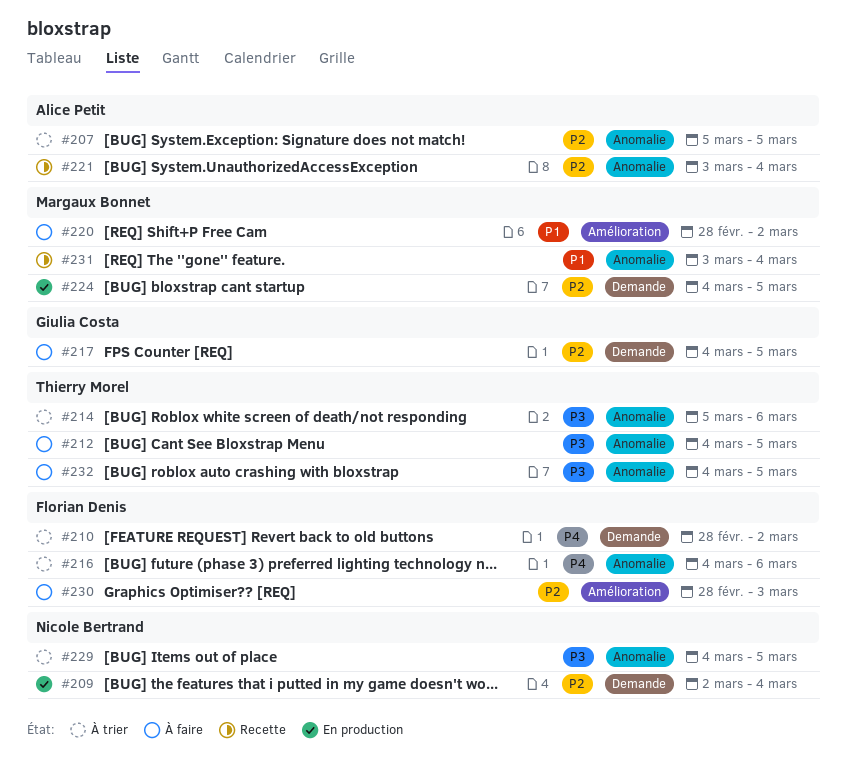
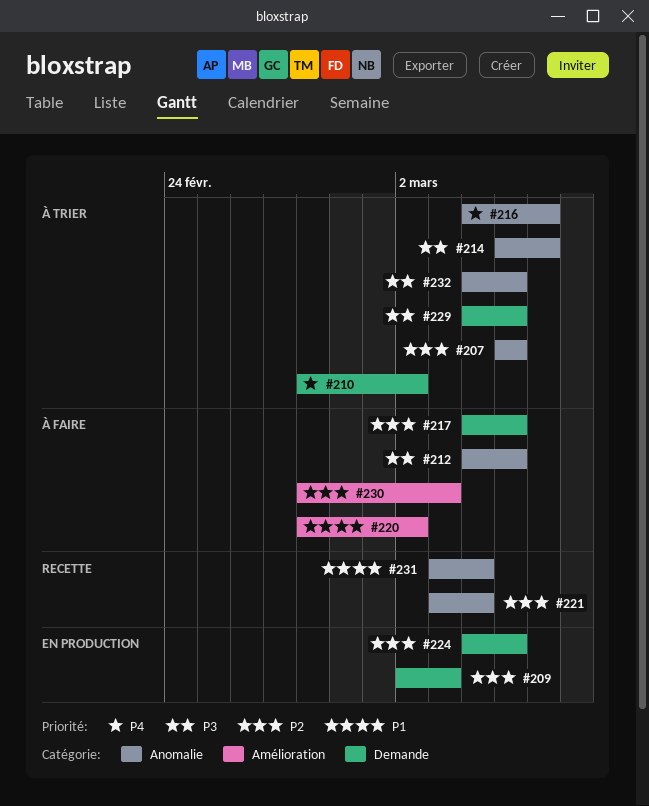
#209, due: Mar 4 -> Mar 3
#229, label: Anomalie -> Demande
#232, status: À faire -> À trier

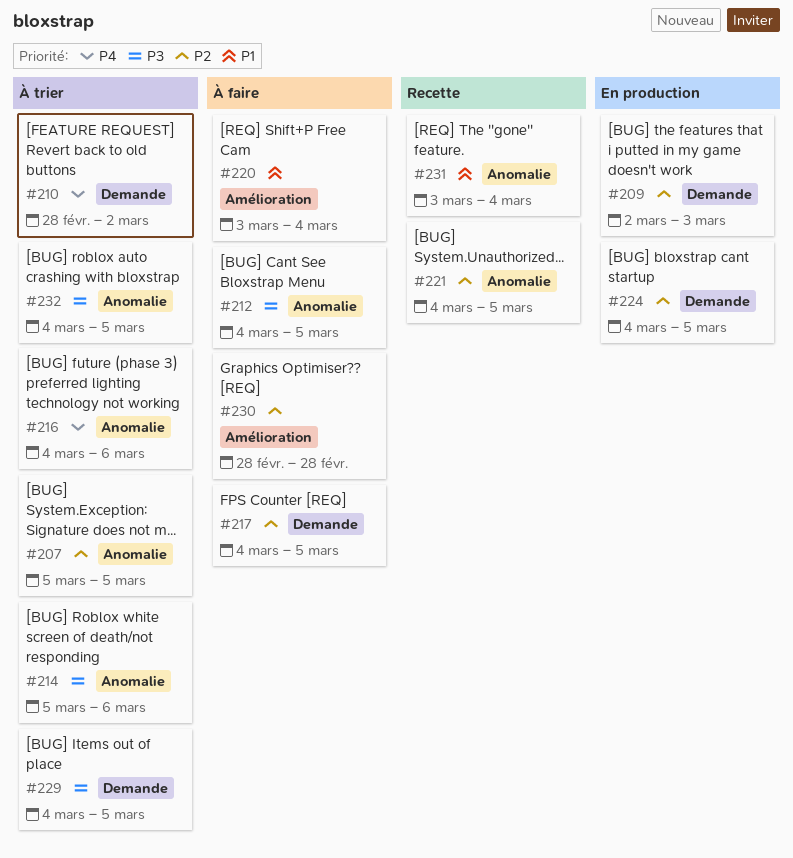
#220, start: Feb 28 -> Mar 3
#220, due: Mar 2 -> Mar 4
#221, start: Mar 3 -> Mar 4
#221, due: Mar 4 -> Mar 5
#230, due: Mar 3 -> Feb 28

